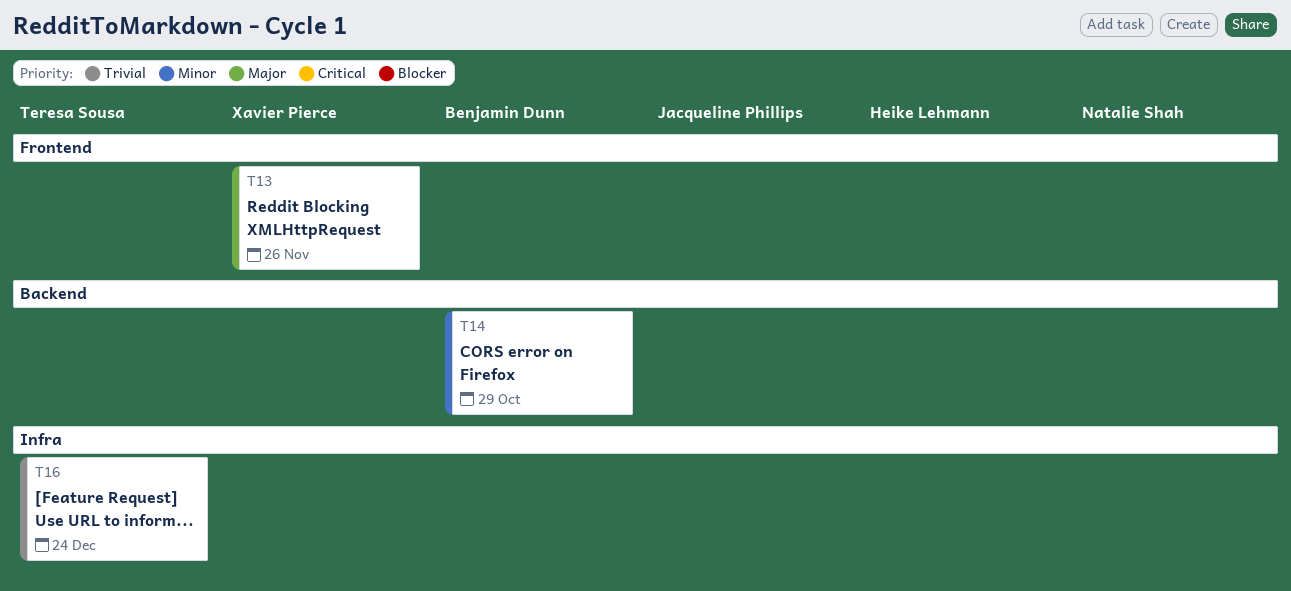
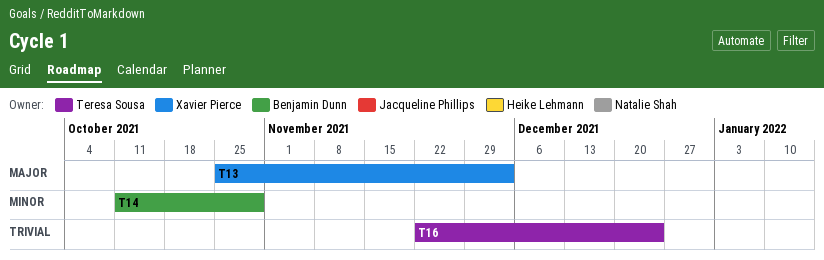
T13, due: Nov 26 -> Dec 3

